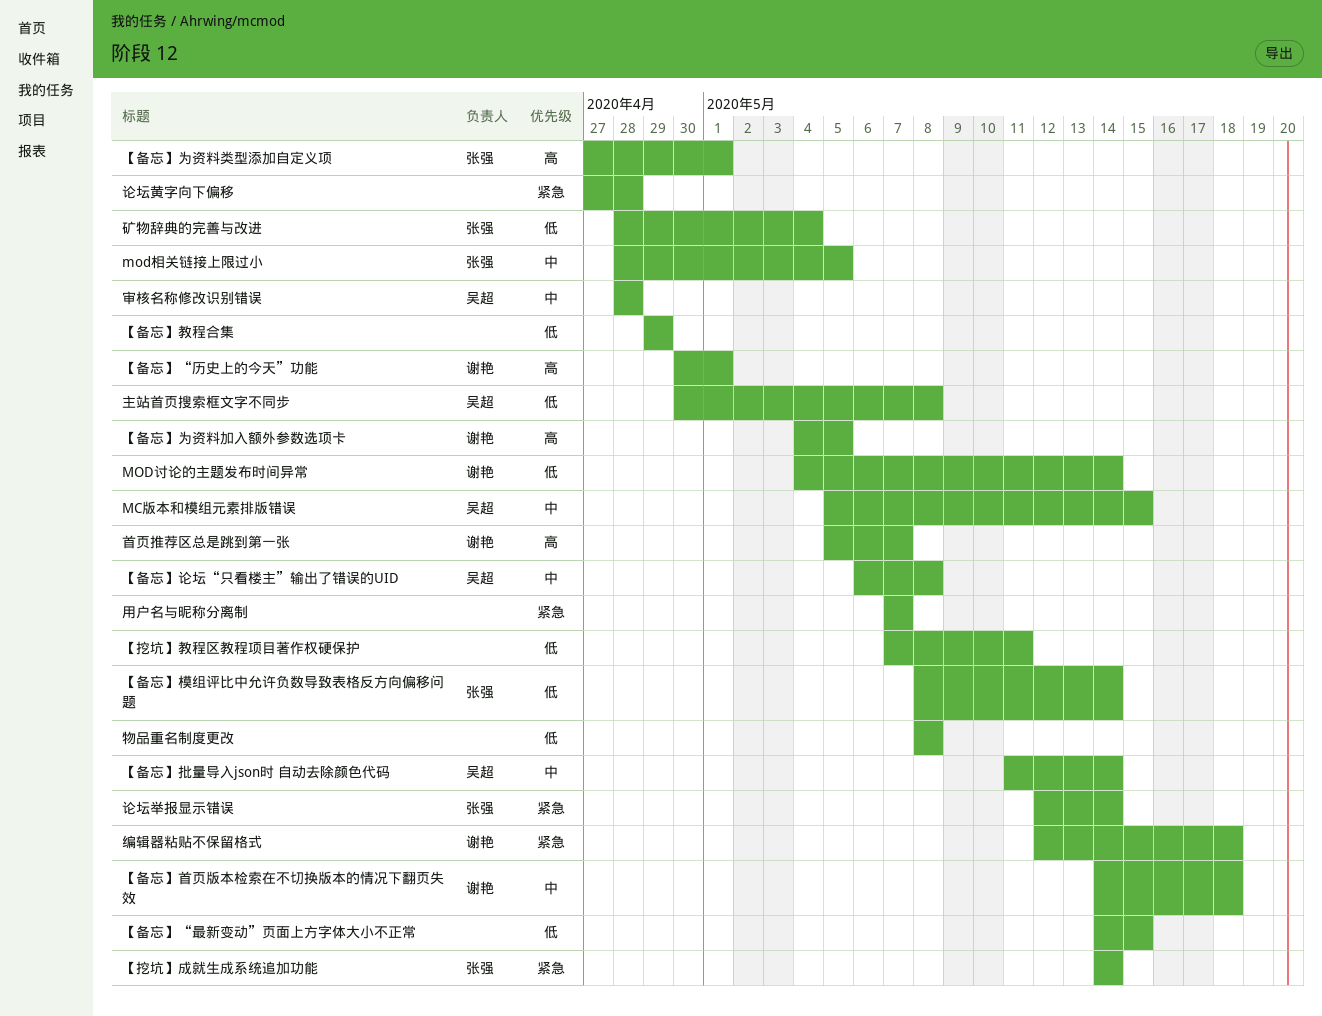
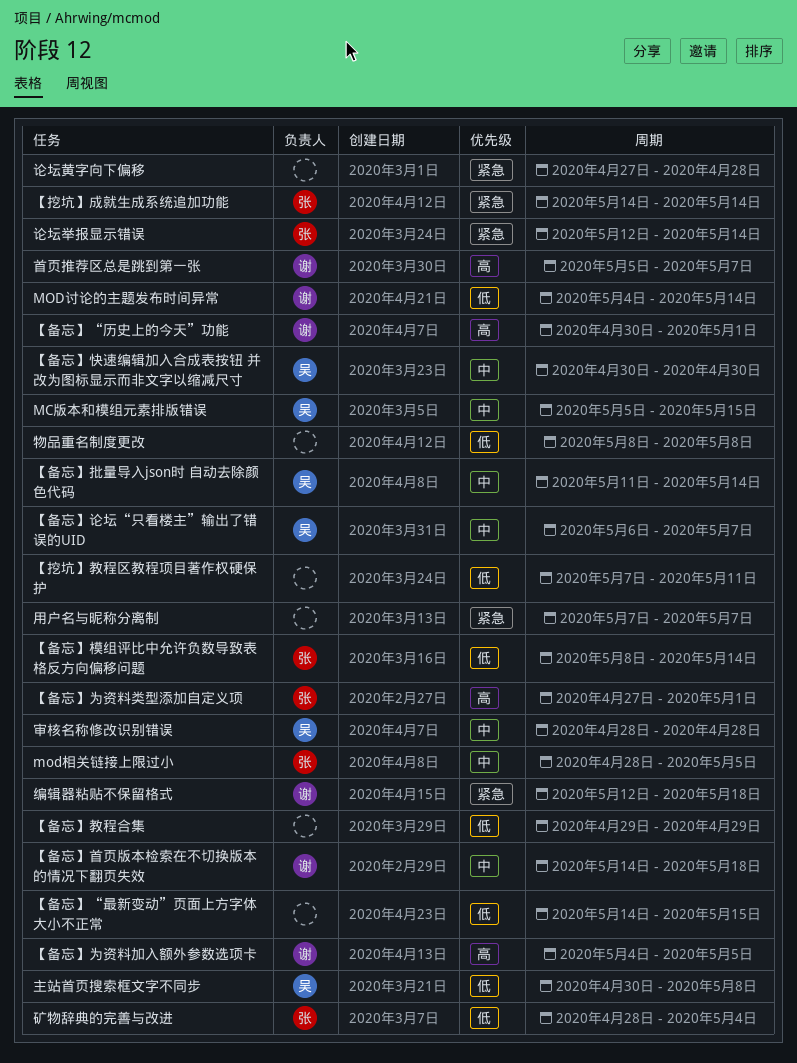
【备忘】快速编辑加入合成表按钮 并改为图标显示而非文字以缩减尺寸: none -> present
【备忘】论坛“只看楼主”输出了错误的UID, due: May 8 -> May 7

